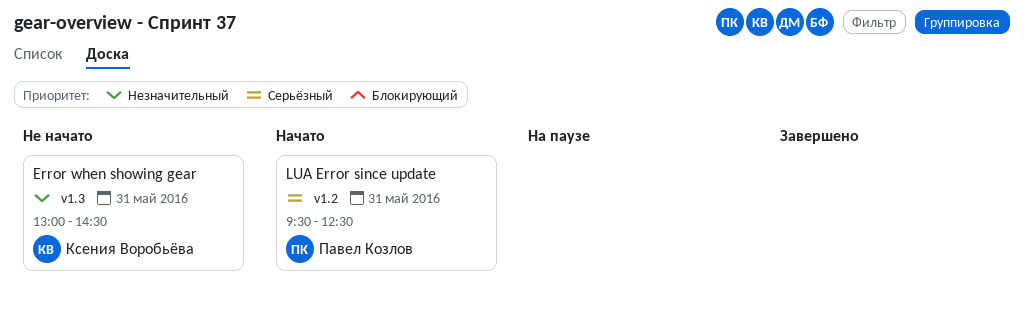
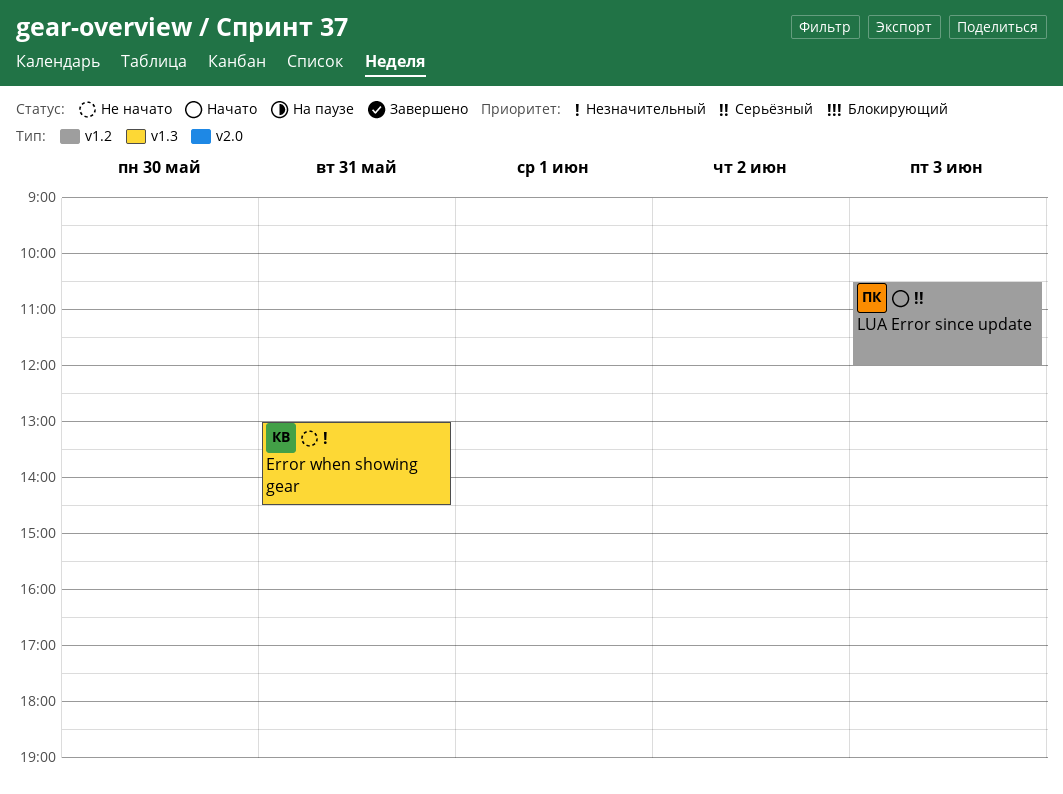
LUA Error since update, day: May 31 -> Jun 3
LUA Error since update, begins: 09:30 -> 10:30
LUA Error since update, ends: 12:30 -> 12:00

